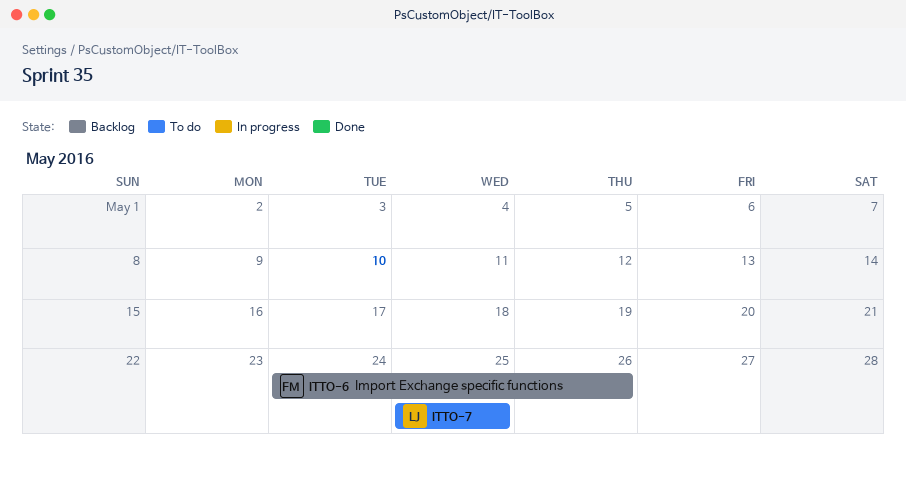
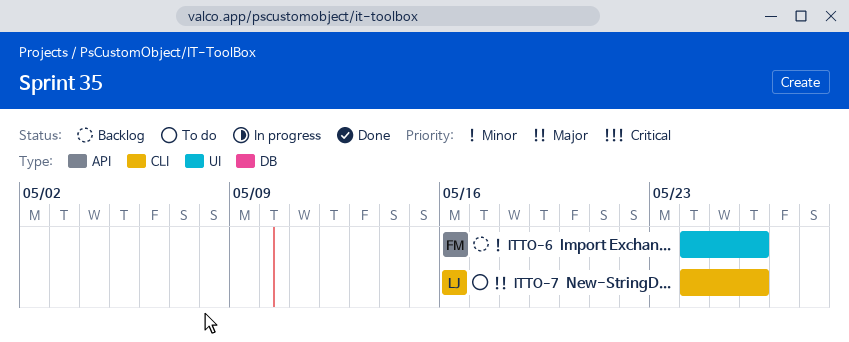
ITTO-7, start: May 25 -> May 24
ITTO-7, due: May 25 -> May 26

